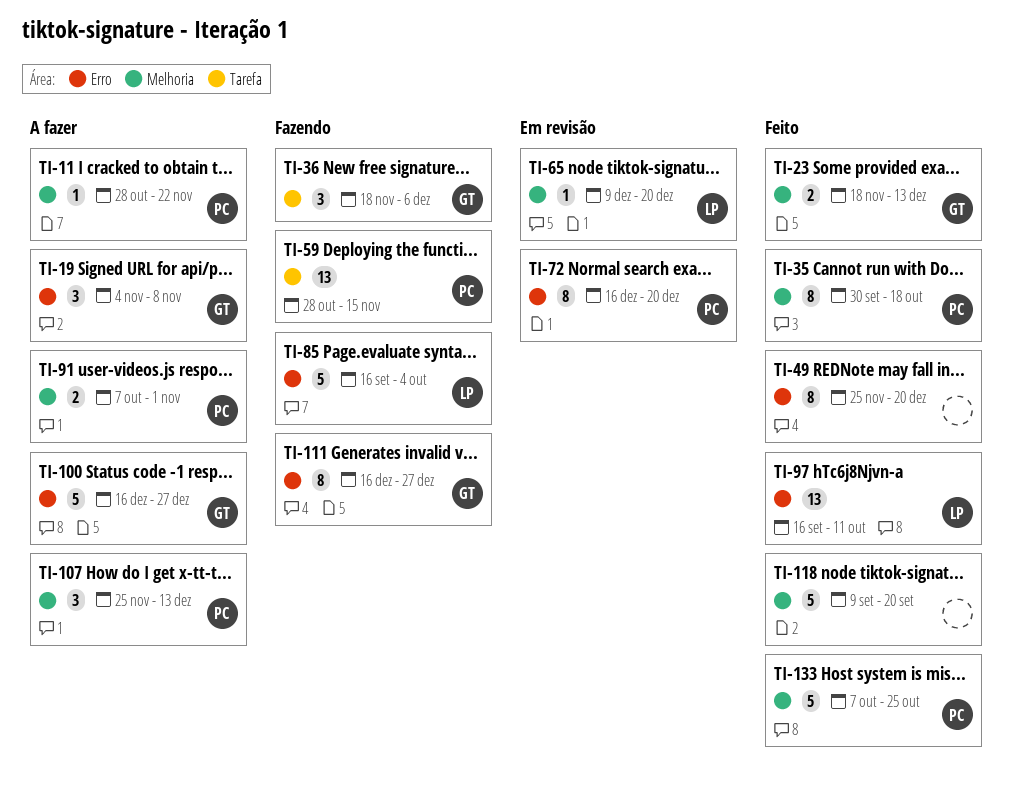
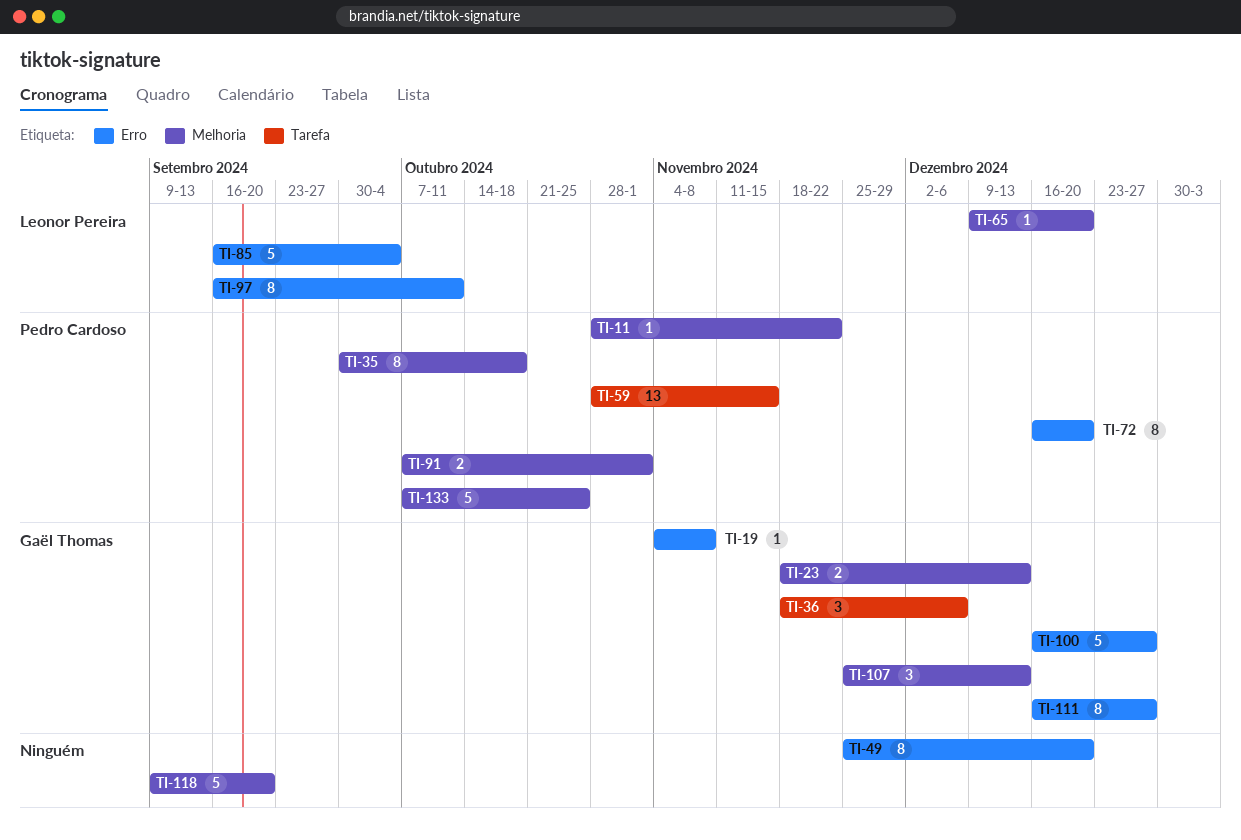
TI-19, estimate: 3 -> 1
TI-97, estimate: 13 -> 8
TI-107, owner: Pedro Cardoso -> Gaël Thomas

